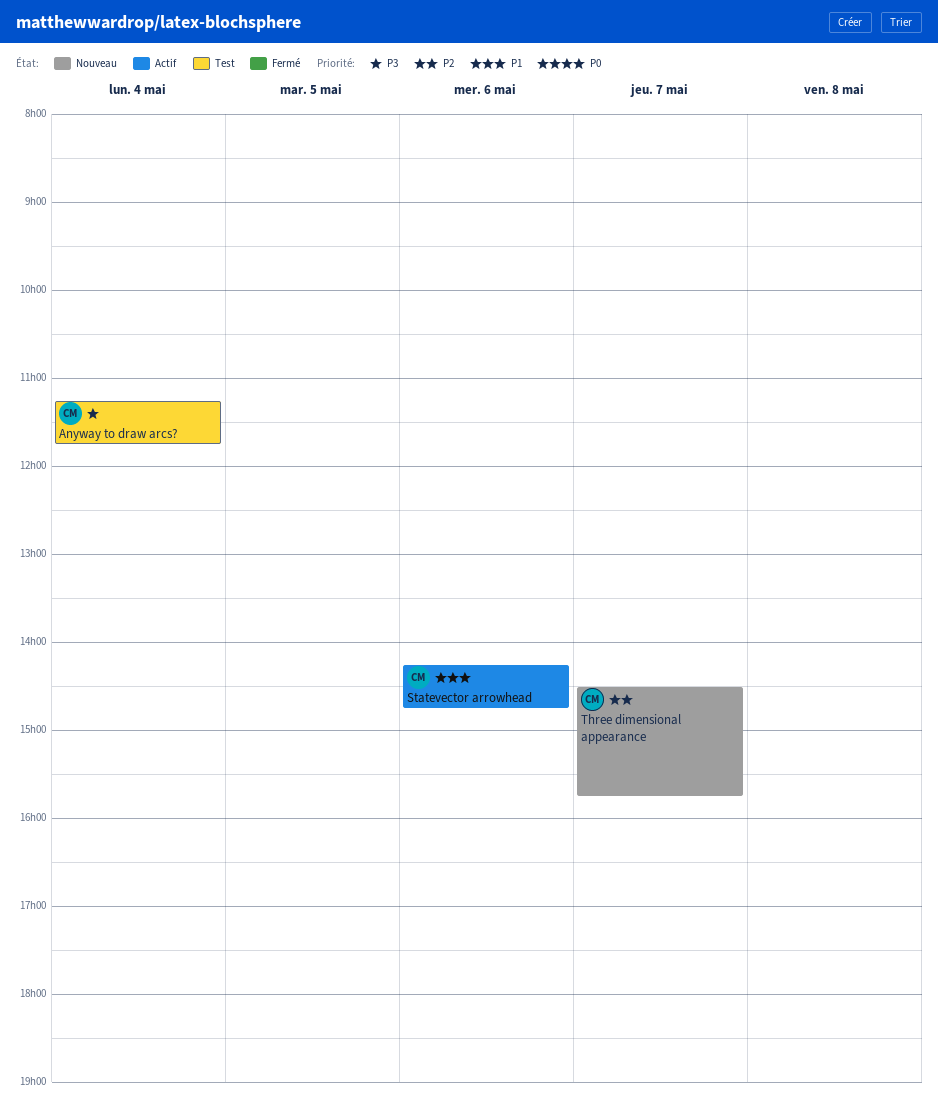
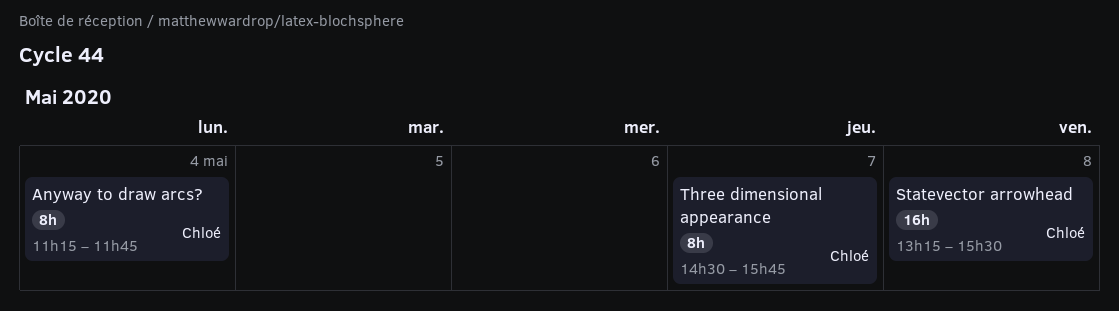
Statevector arrowhead, day: May 6 -> May 8
Statevector arrowhead, begins: 14:15 -> 13:15
Statevector arrowhead, ends: 14:45 -> 15:30

